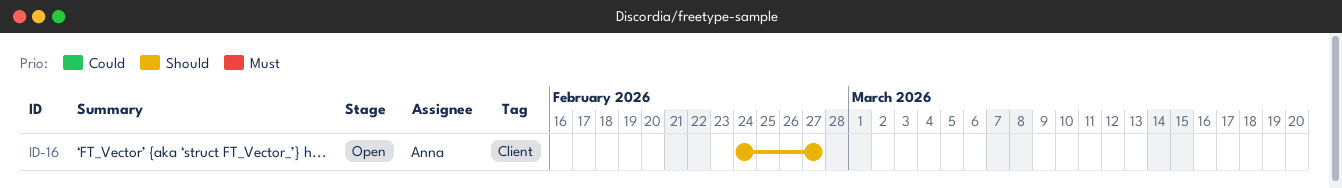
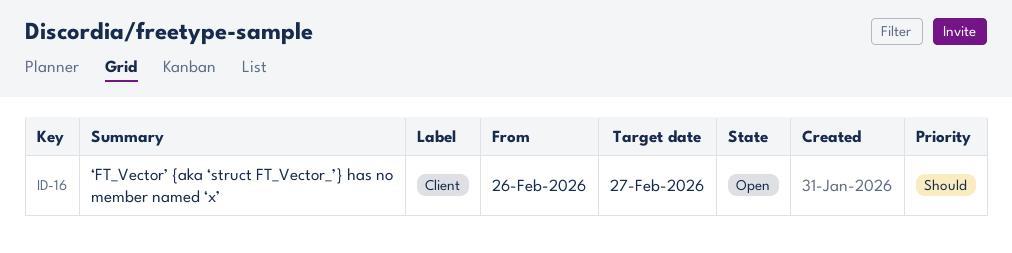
ID-16, start: Feb 24 -> Feb 26

